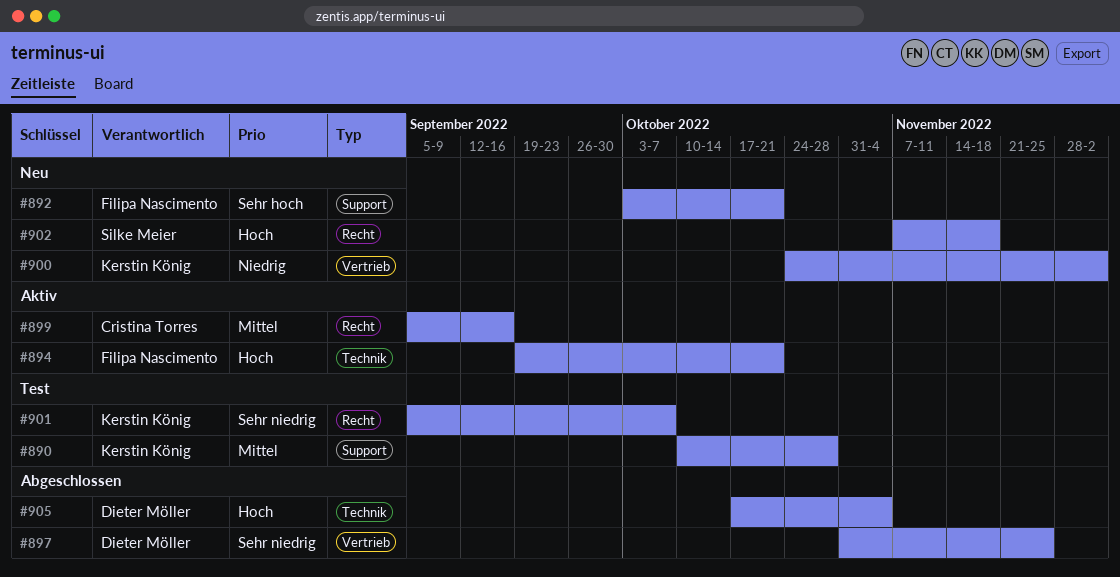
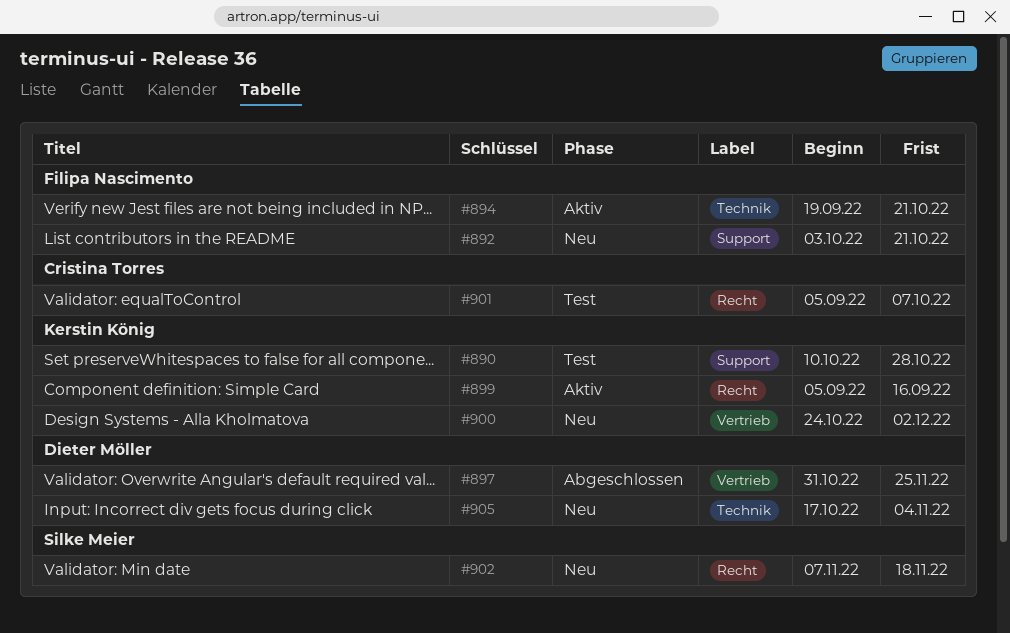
#899, owner: Cristina Torres -> Kerstin König
#901, owner: Kerstin König -> Cristina Torres
#905, status: Abgeschlossen -> Neu

